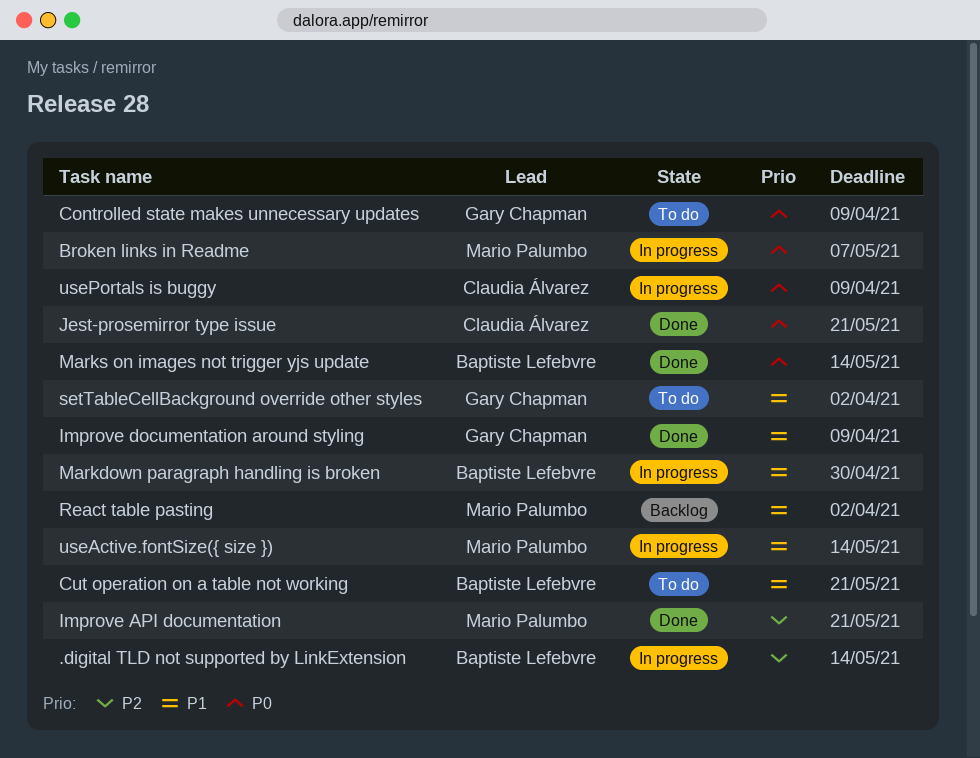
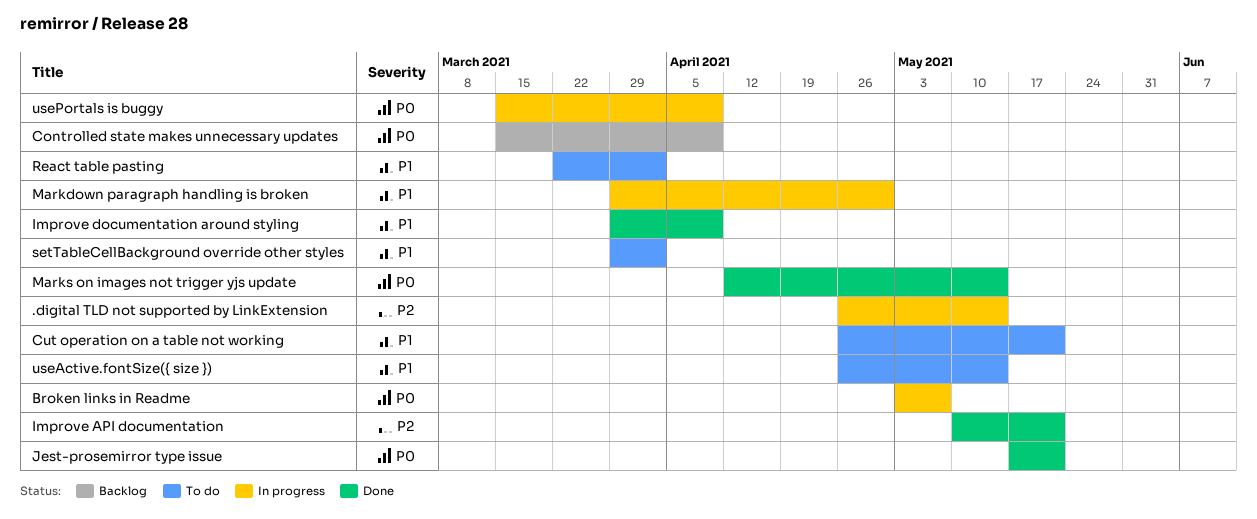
Controlled state makes unnecessary updates, status: To do -> Backlog
React table pasting, status: Backlog -> To do
useActive.fontSize({ size }), status: In progress -> To do

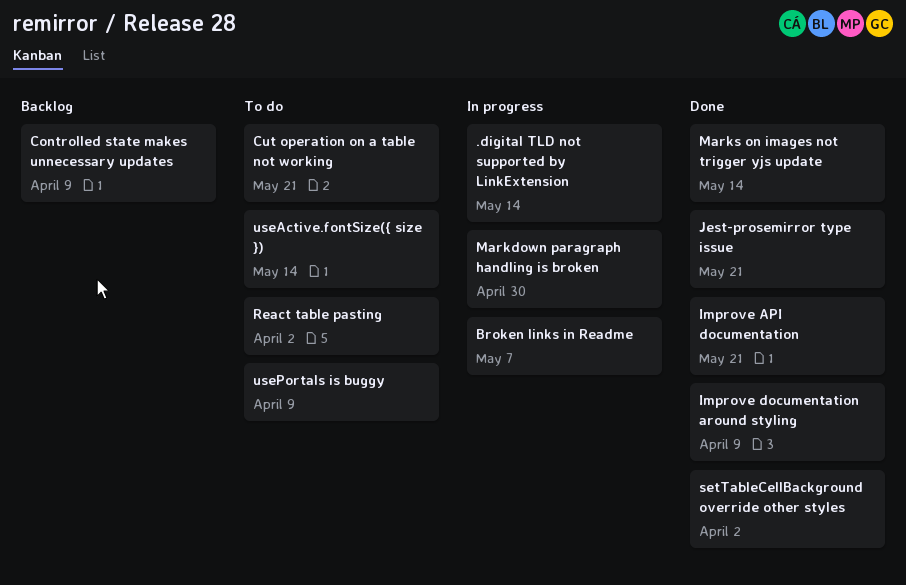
setTableCellBackground override other styles, status: To do -> Done
usePortals is buggy, status: In progress -> To do

